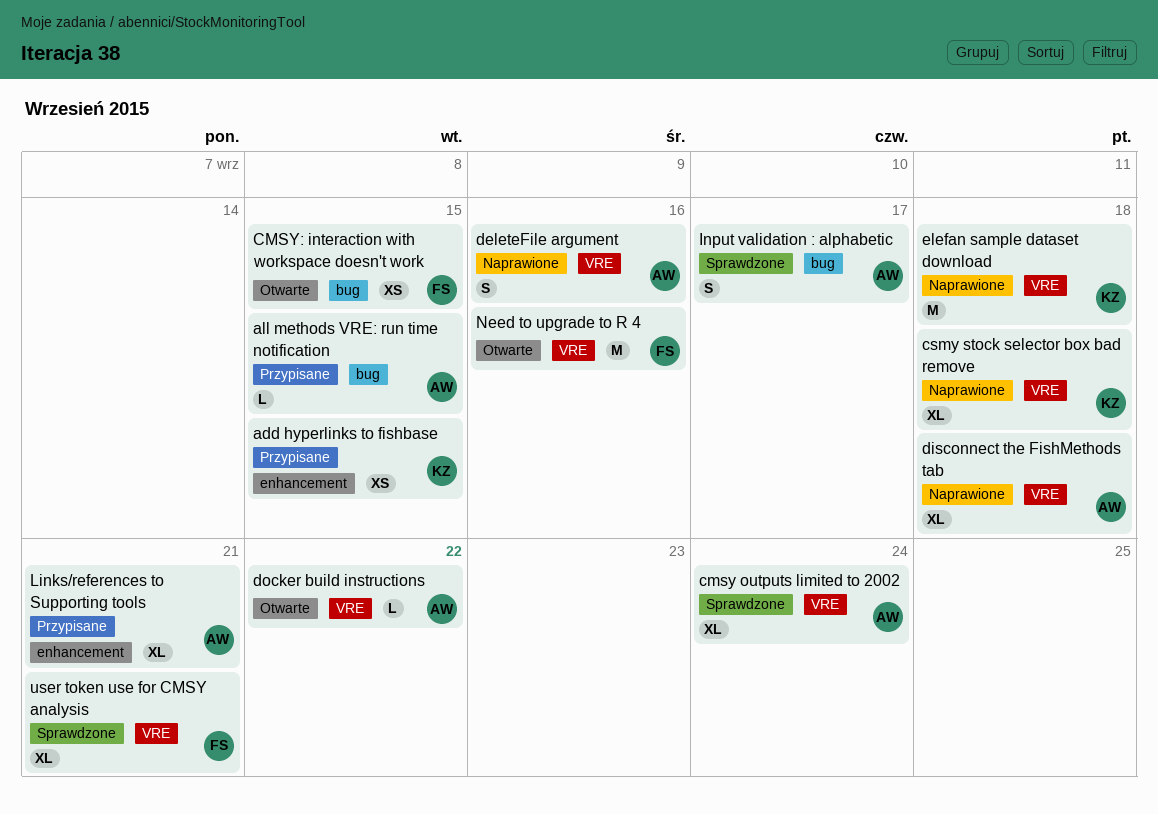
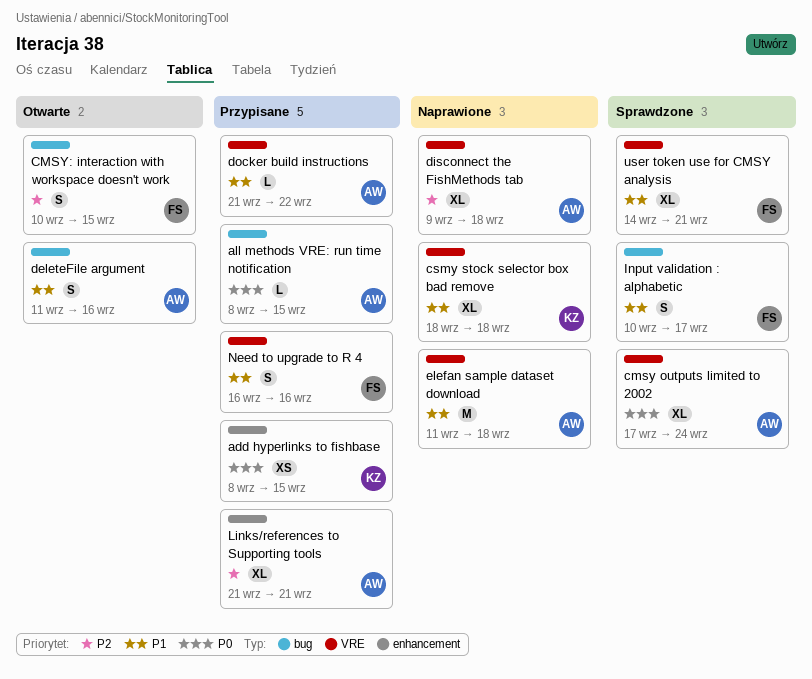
CMSY: interaction with workspace doesn't work, estimate: XS -> S
deleteFile argument, status: Naprawione -> Otwarte
deleteFile argument, label: VRE -> bug
docker build instructions, status: Otwarte -> Przypisane
elefan sample dataset download, owner: KZ -> AW
Input validation : alphabetic, owner: AW -> FS
Need to upgrade to R 4, status: Otwarte -> Przypisane
Need to upgrade to R 4, estimate: M -> S

